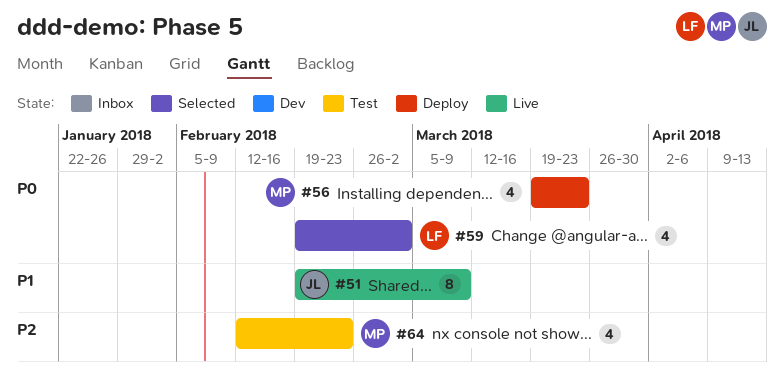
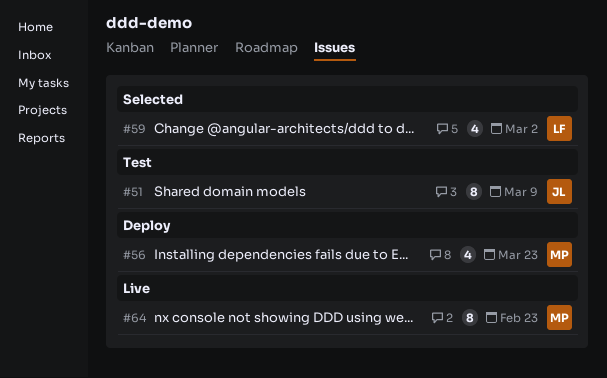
#51, status: Live -> Test
#64, status: Test -> Live
#64, estimate: 4 -> 8

